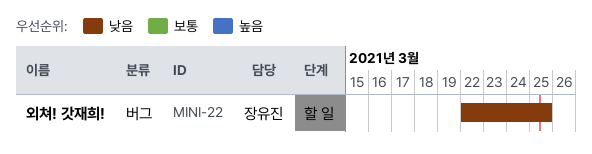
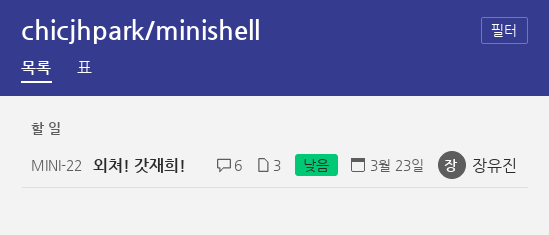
MINI-22, due: Mar 25 -> Mar 23

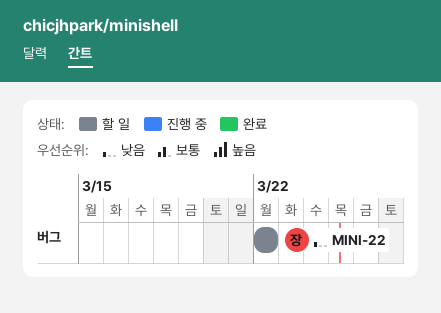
MINI-22, due: Mar 23 -> Mar 22

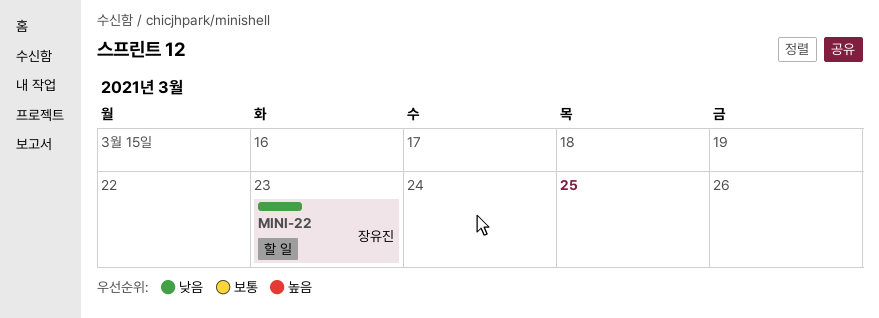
MINI-22, due: Mar 22 -> Mar 23

